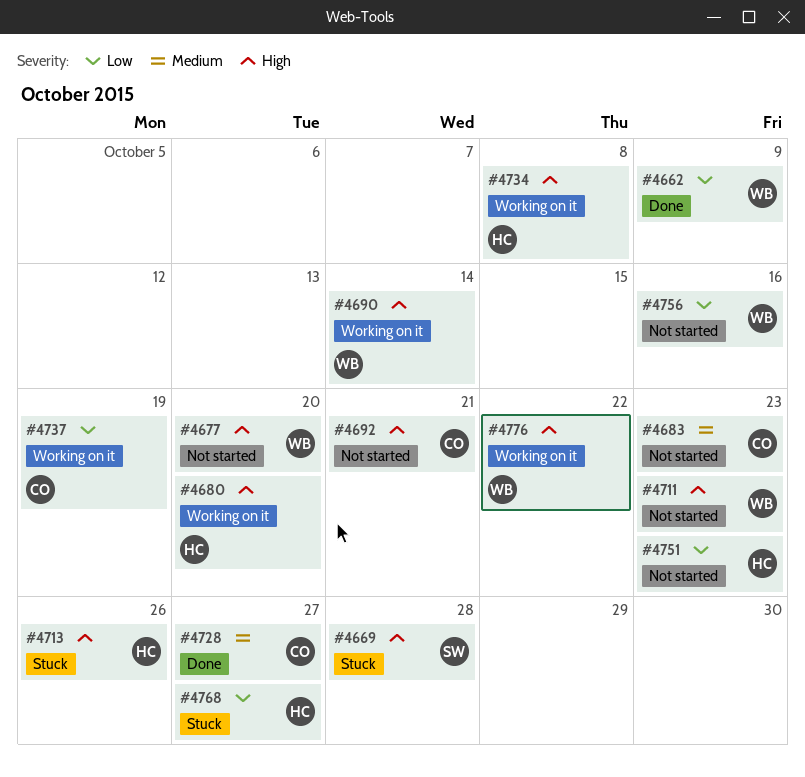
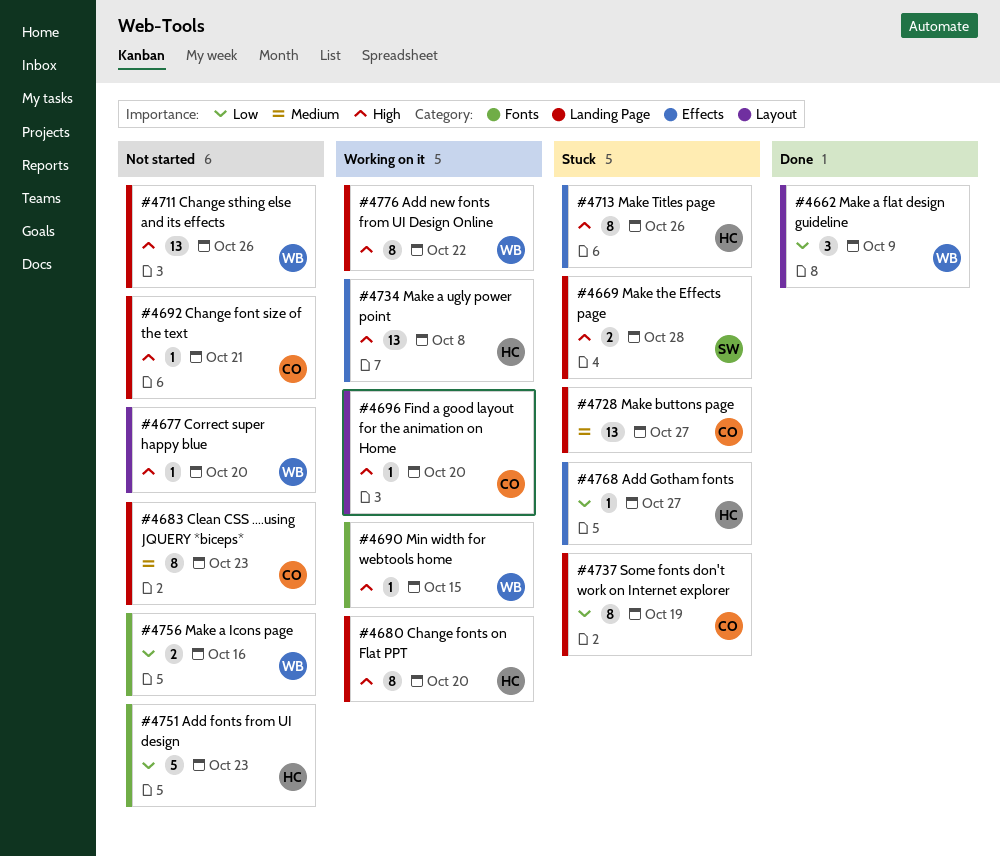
#4690, due: Oct 14 -> Oct 15
#4696: none -> present
#4711, due: Oct 23 -> Oct 26
#4728, status: Done -> Stuck
#4737, status: Working on it -> Stuck

